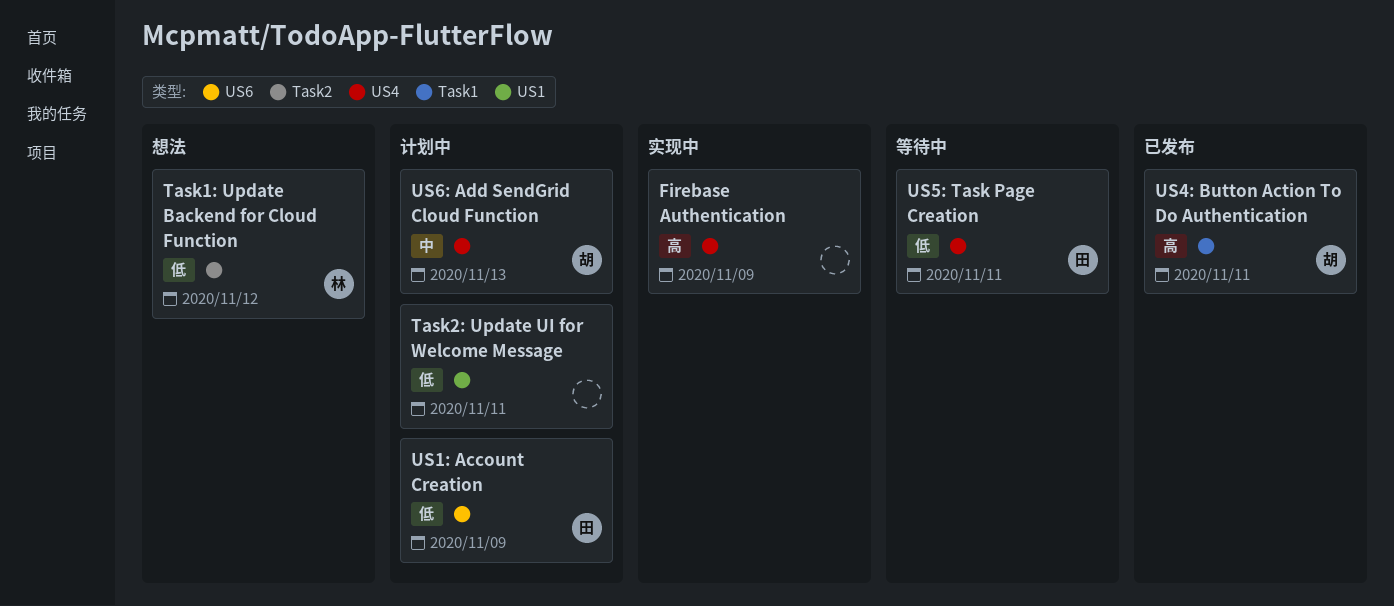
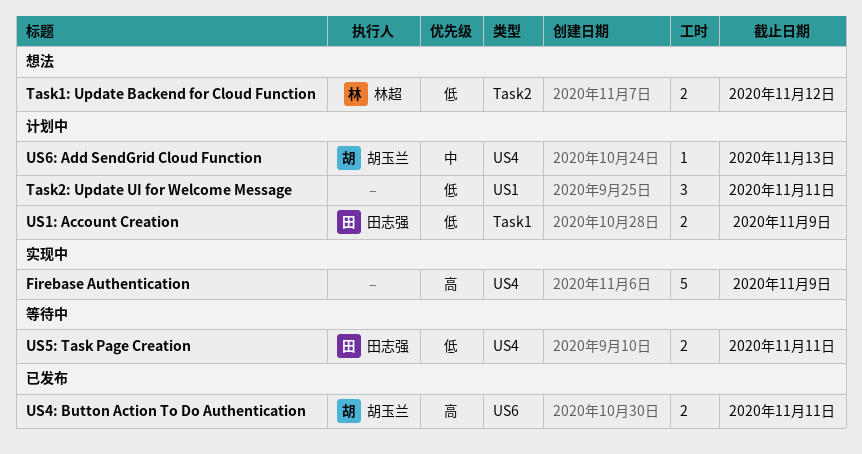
US1: Account Creation, label: US6 -> Task1
US4: Button Action To Do Authentication, label: Task1 -> US6

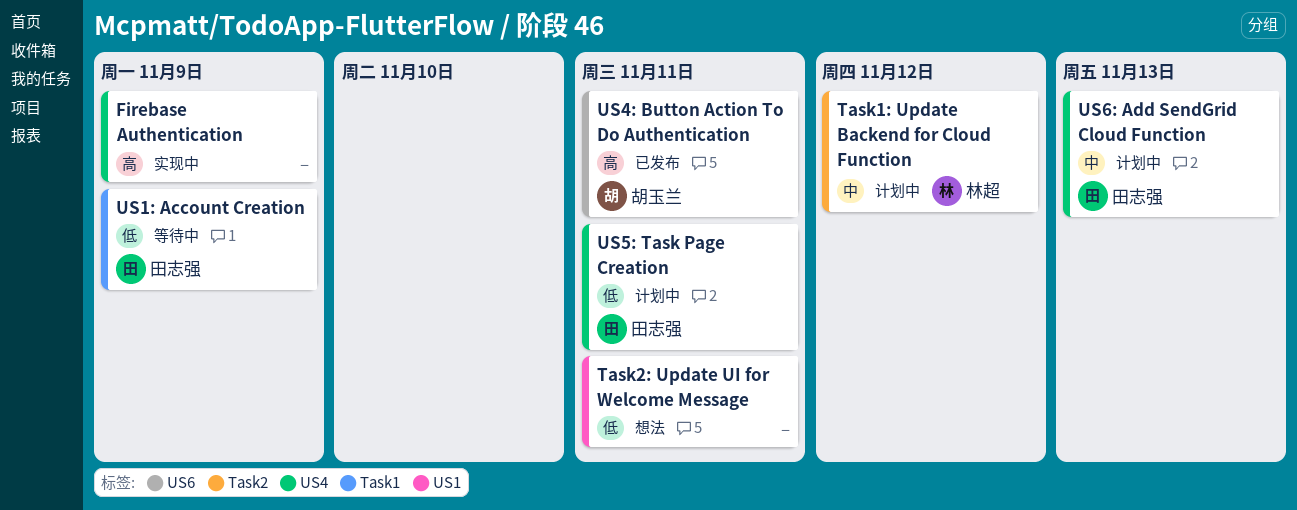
Task1: Update Backend for Cloud Function, status: 想法 -> 计划中
Task1: Update Backend for Cloud Function, priority: 低 -> 中
Task2: Update UI for Welcome Message, status: 计划中 -> 想法
US1: Account Creation, status: 计划中 -> 等待中
US5: Task Page Creation, status: 等待中 -> 计划中
US6: Add SendGrid Cloud Function, owner: 胡玉兰 -> 田志强

